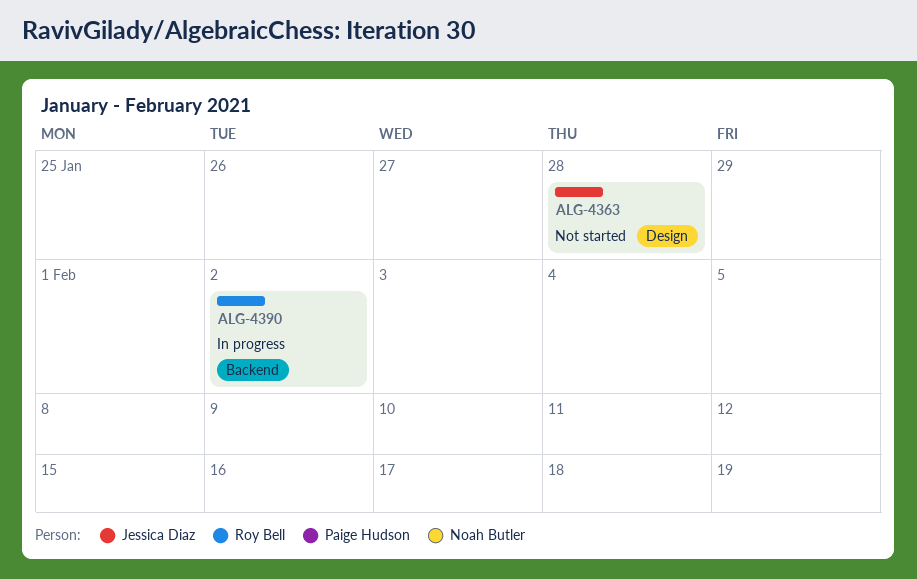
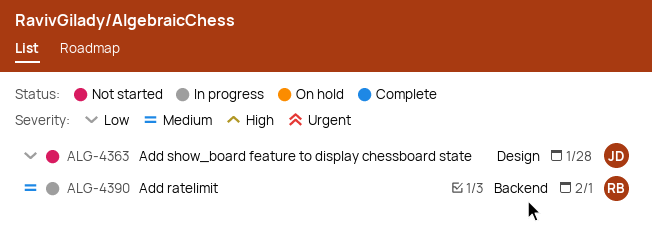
ALG-4390, due: Feb 2 -> Feb 1

